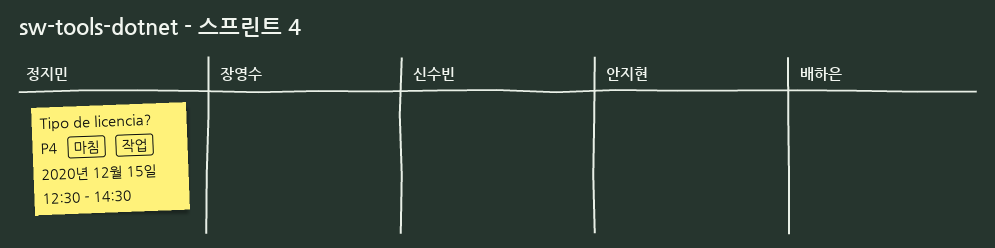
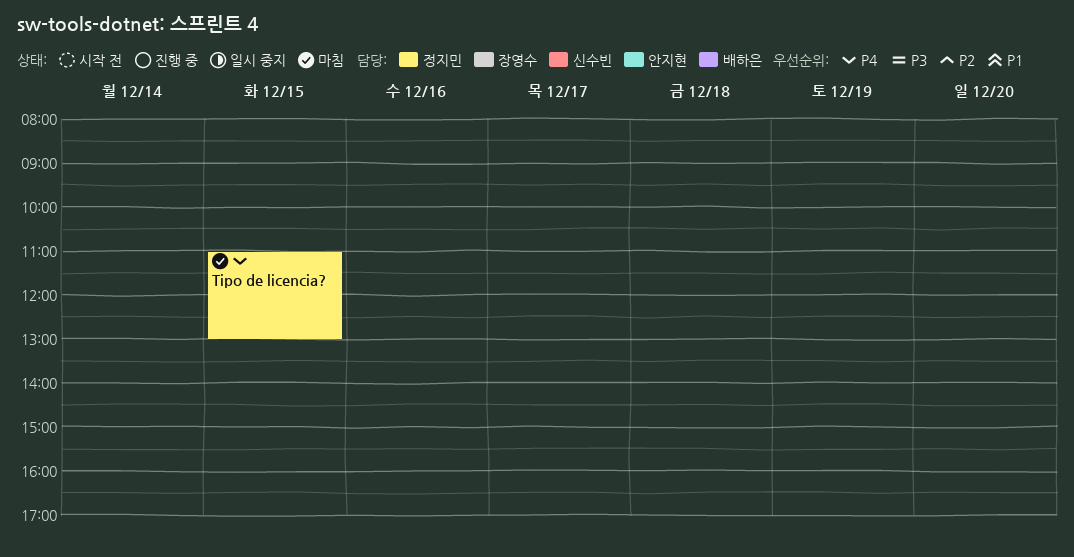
Tipo de licencia?, begins: 12:30 -> 11:00
Tipo de licencia?, ends: 14:30 -> 13:00

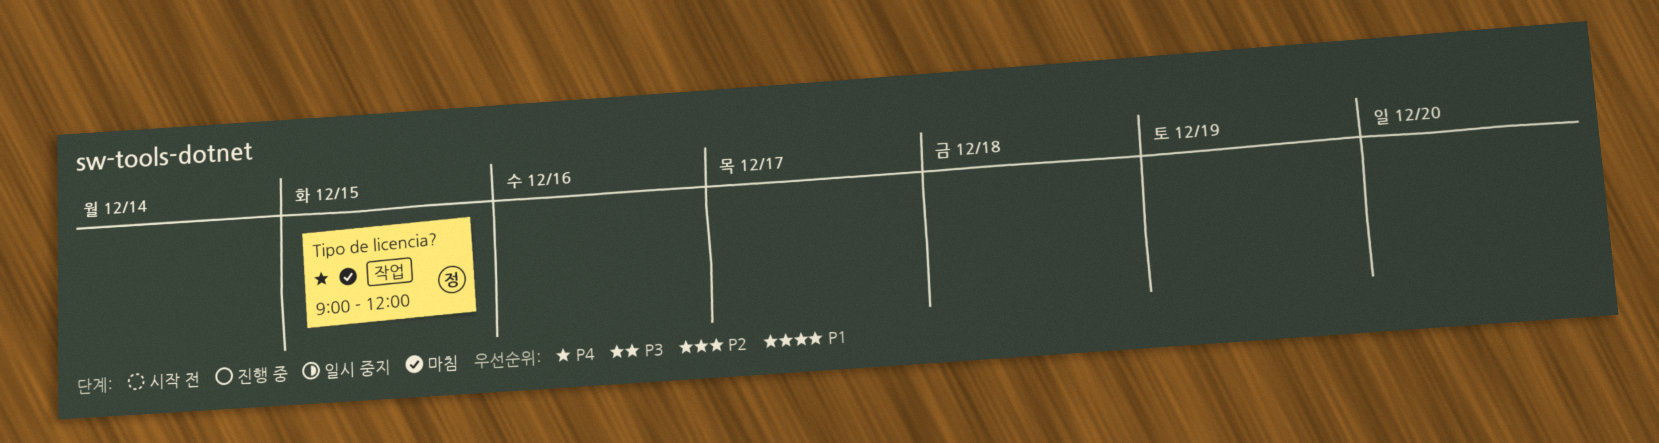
Tipo de licencia?, begins: 11:00 -> 09:00
Tipo de licencia?, ends: 13:00 -> 12:00

